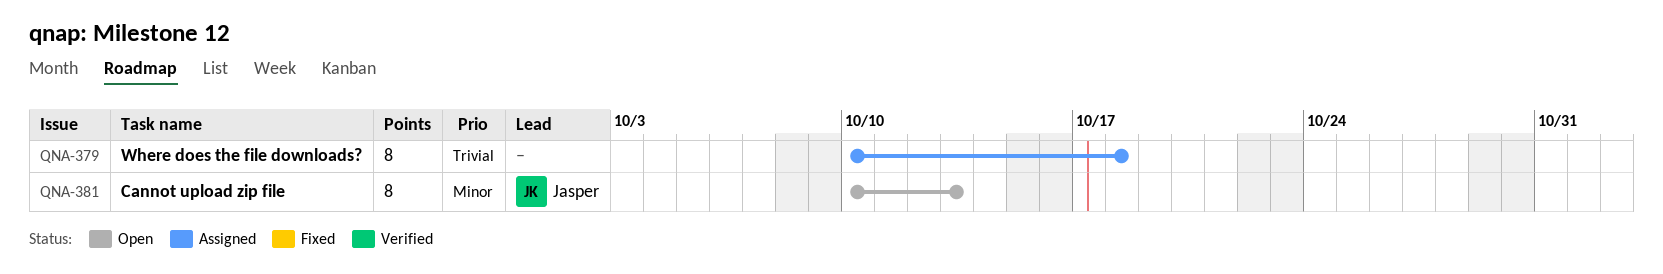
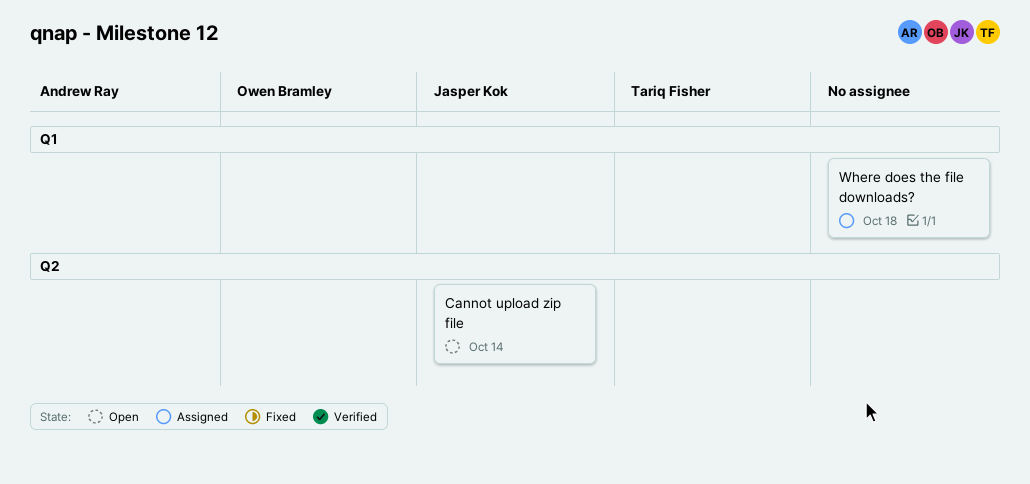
Cannot upload zip file, due: Oct 13 -> Oct 14

